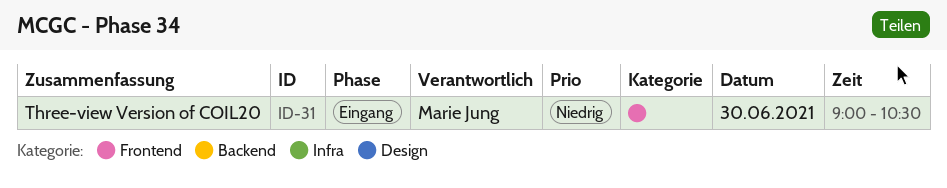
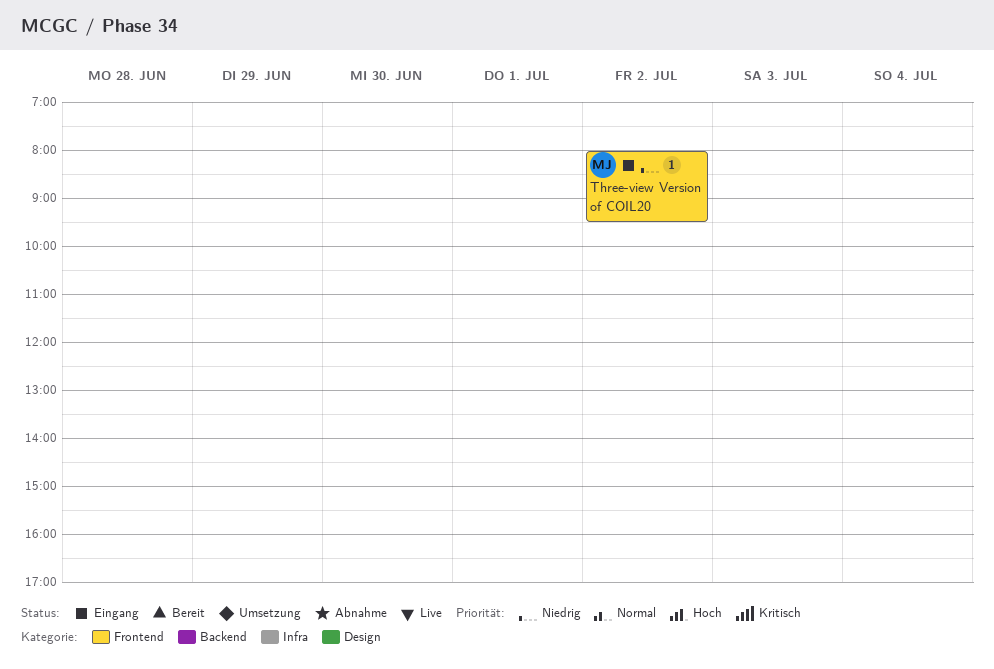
Three-view Version of COIL20, day: Jun 30 -> Jul 2
Three-view Version of COIL20, begins: 09:00 -> 08:00
Three-view Version of COIL20, ends: 10:30 -> 09:30

